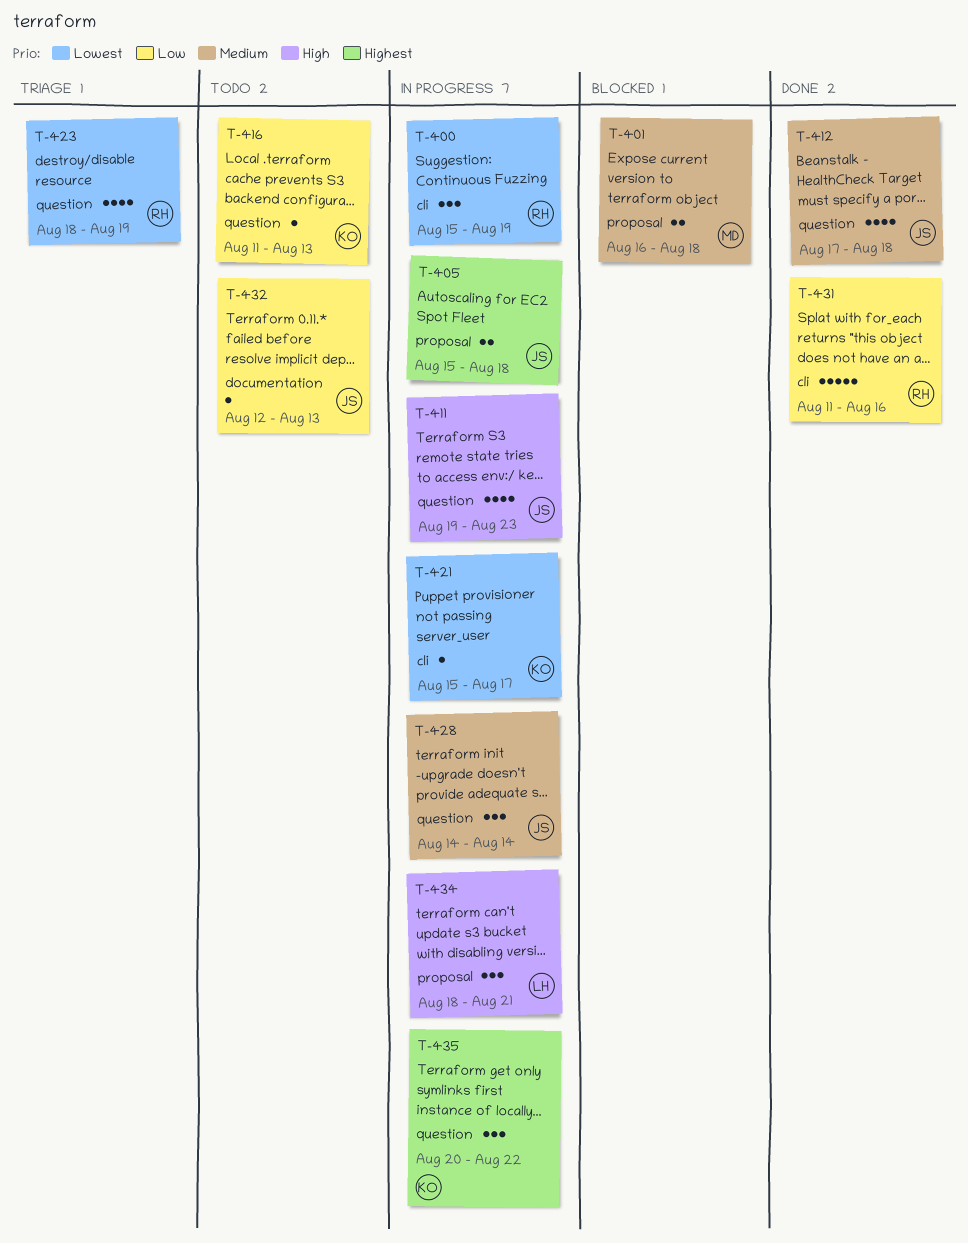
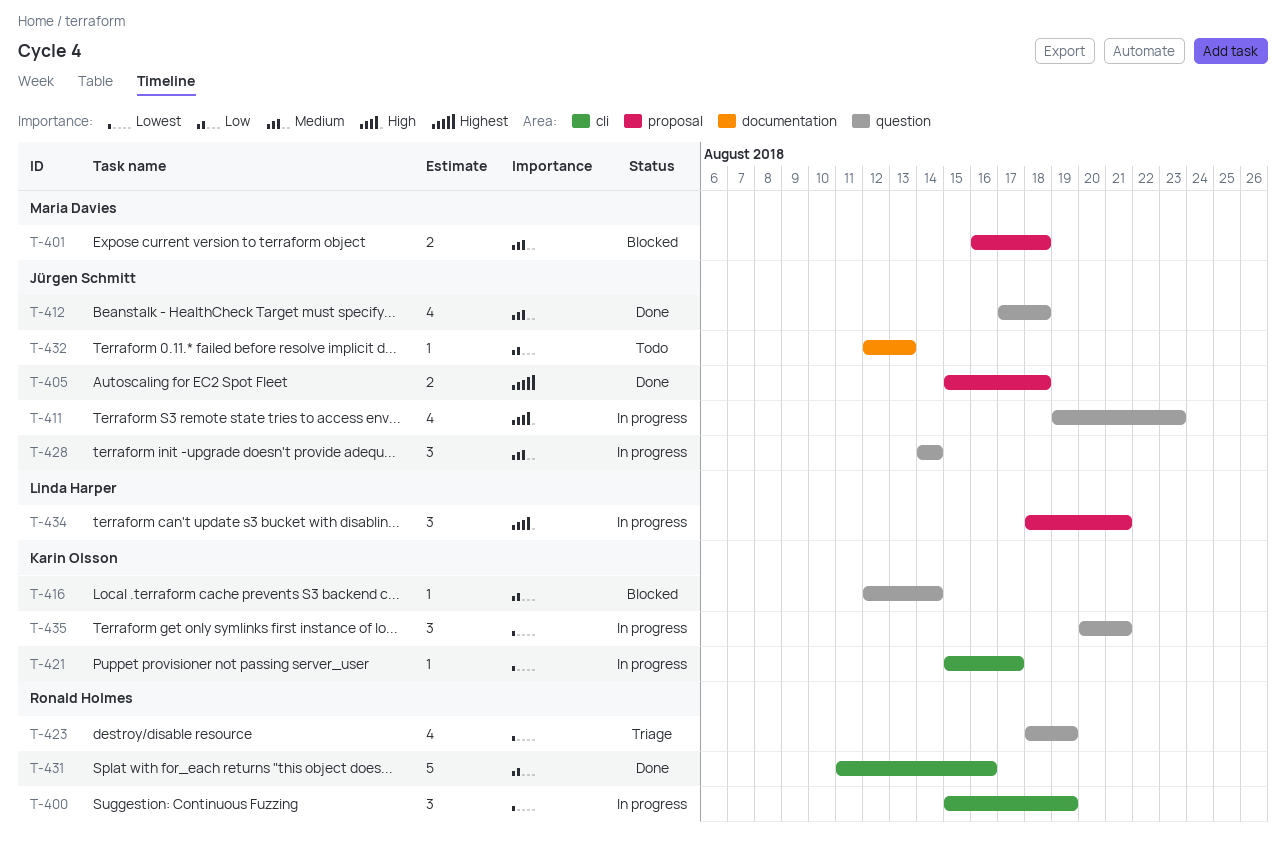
T-405, status: In progress -> Done
T-416, status: Todo -> Blocked
T-416, start: Aug 11 -> Aug 12
T-416, due: Aug 13 -> Aug 14
T-435, priority: Highest -> Lowest
T-435, due: Aug 22 -> Aug 21

